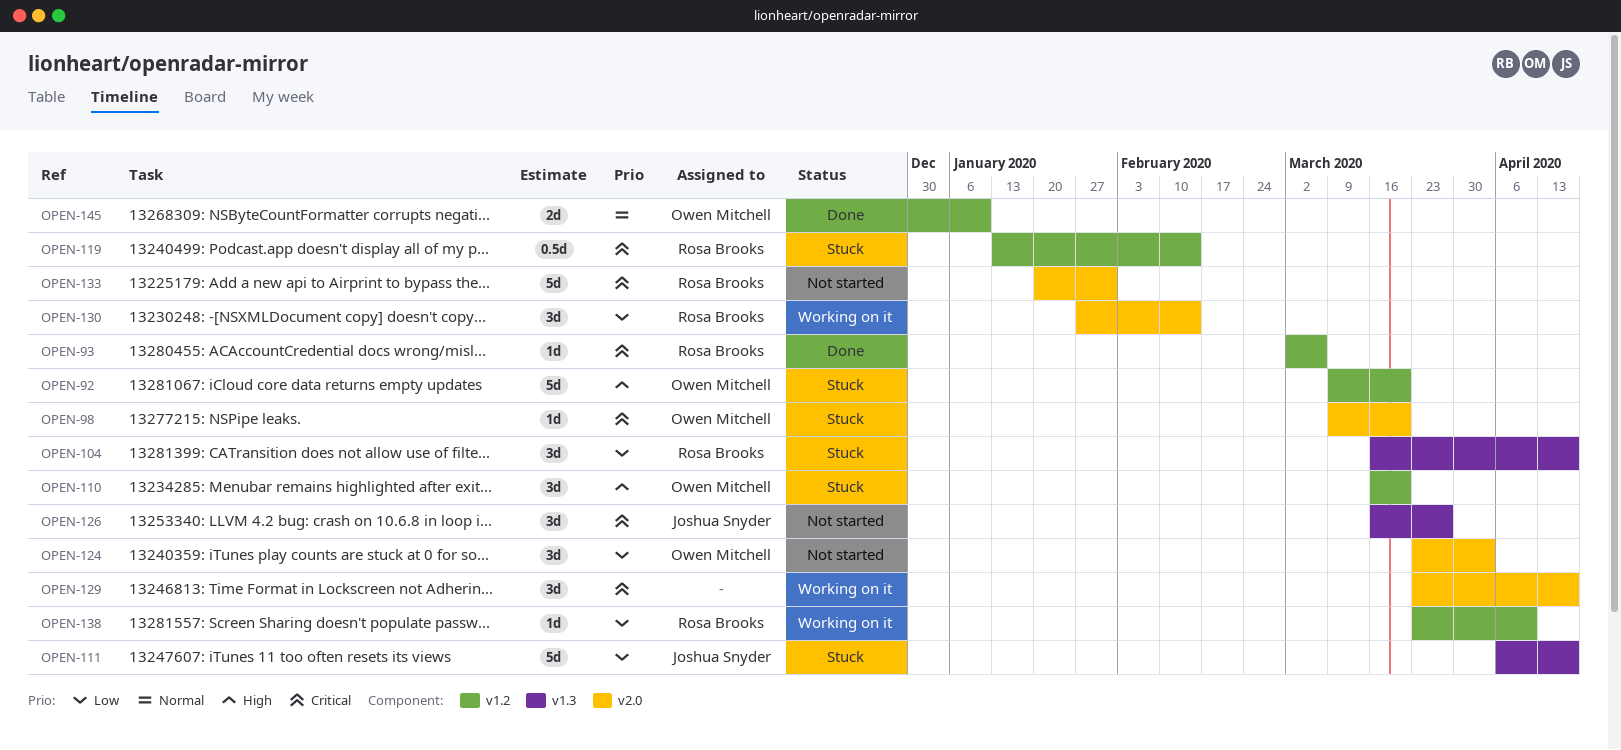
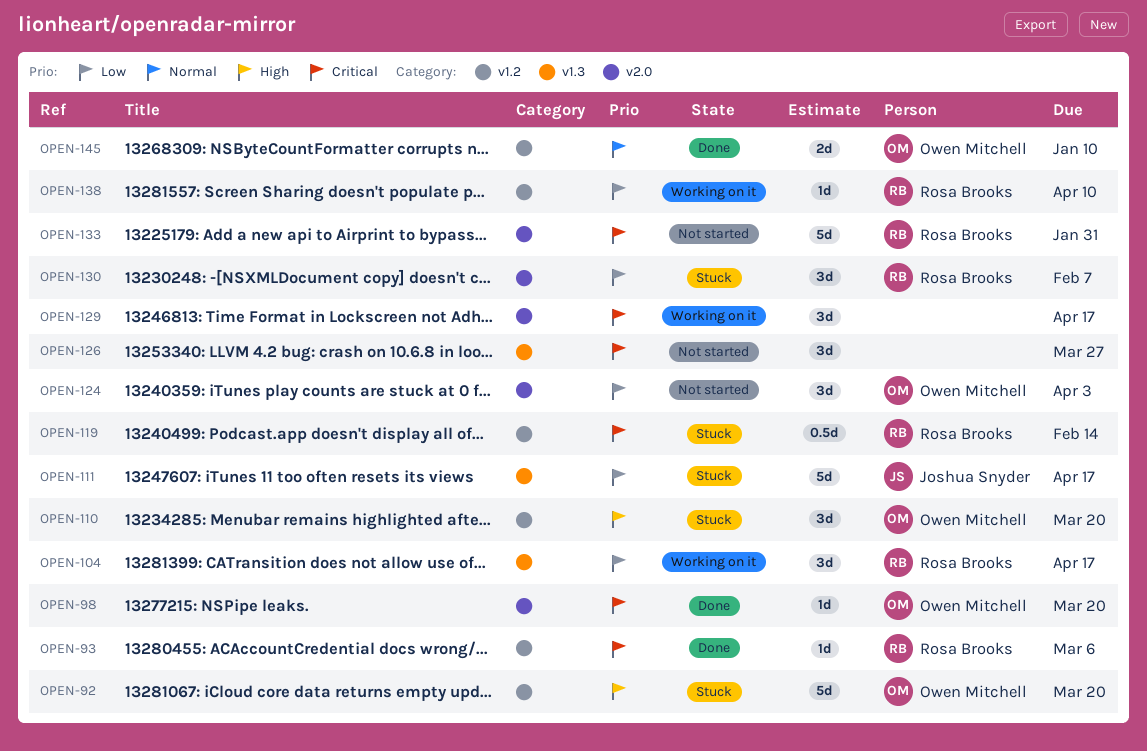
OPEN-98, status: Stuck -> Done
OPEN-104, status: Stuck -> Working on it
OPEN-126, owner: Joshua Snyder -> none
OPEN-130, status: Working on it -> Stuck
OPEN-130, due: Feb 14 -> Feb 7

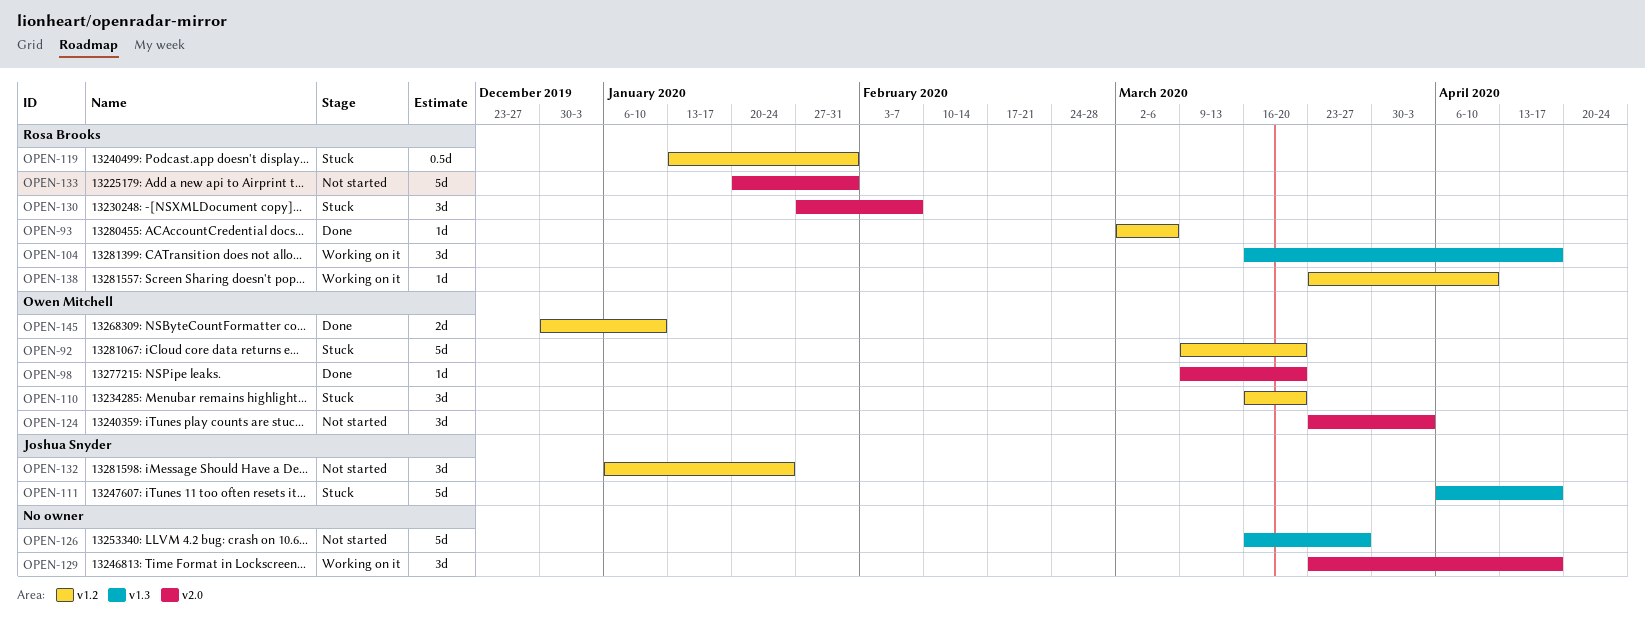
OPEN-119, due: Feb 14 -> Jan 31
OPEN-126, estimate: 3d -> 5d
OPEN-132: none -> present

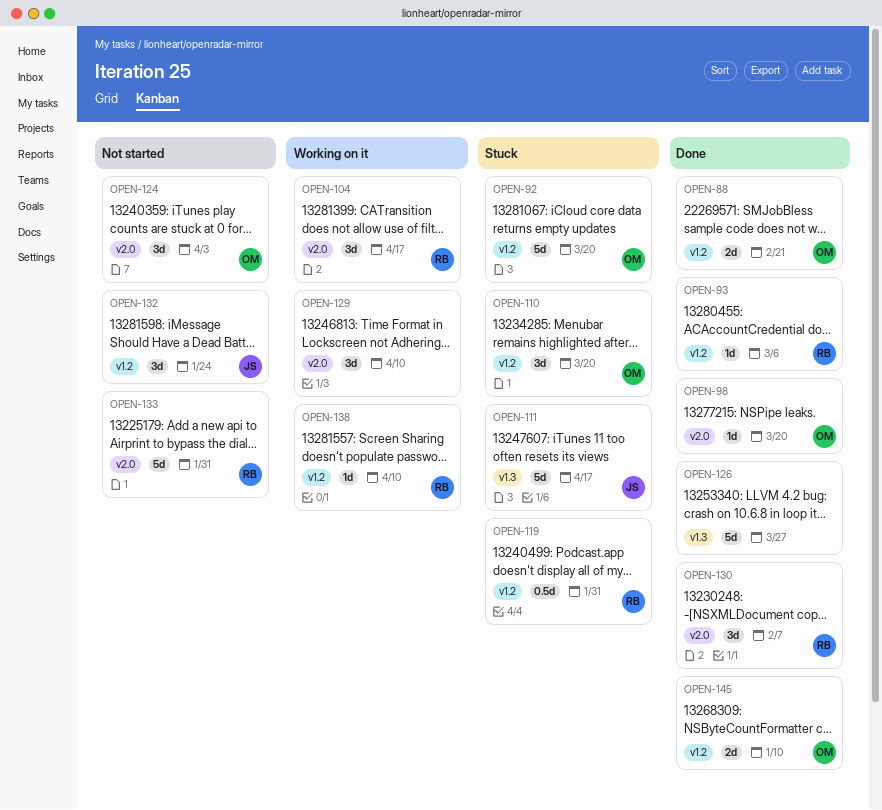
OPEN-88: none -> present
OPEN-104, label: v1.3 -> v2.0
OPEN-126, status: Not started -> Done
OPEN-129, due: Apr 17 -> Apr 10
OPEN-130, status: Stuck -> Done

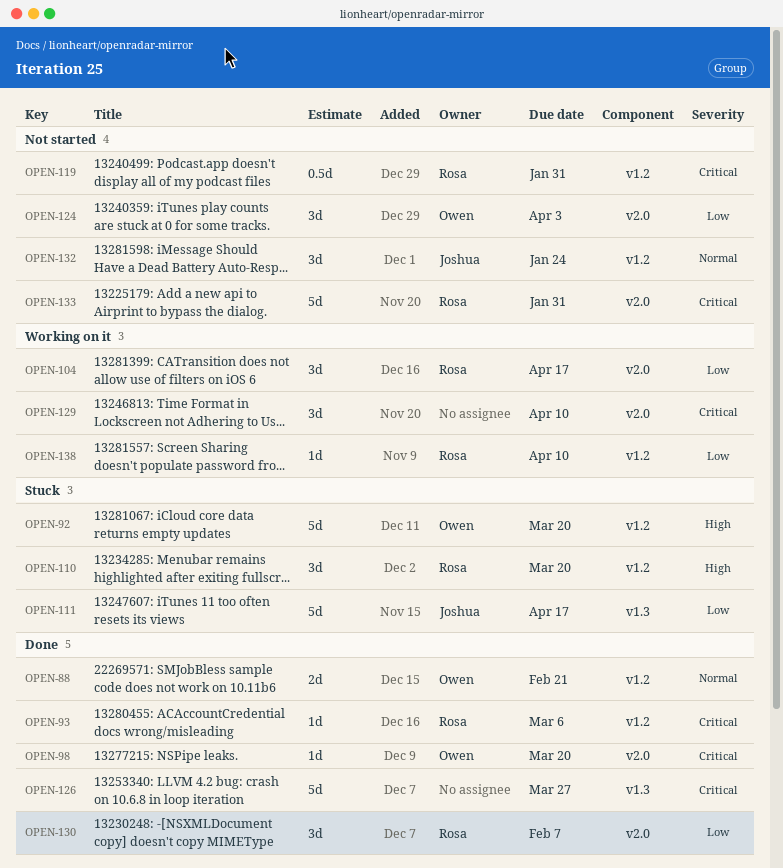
OPEN-110, owner: Owen -> Rosa
OPEN-119, status: Stuck -> Not started
OPEN-145: present -> none

